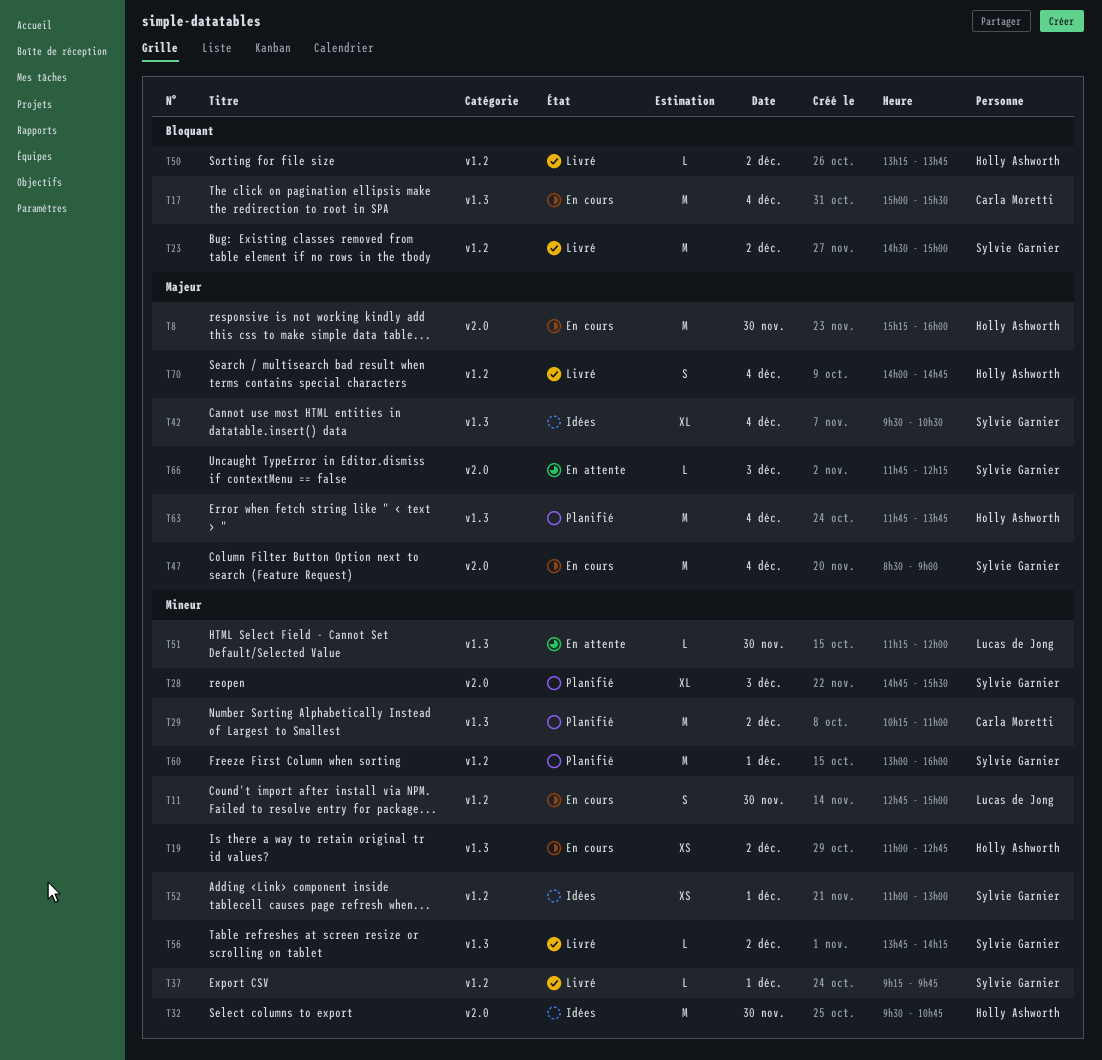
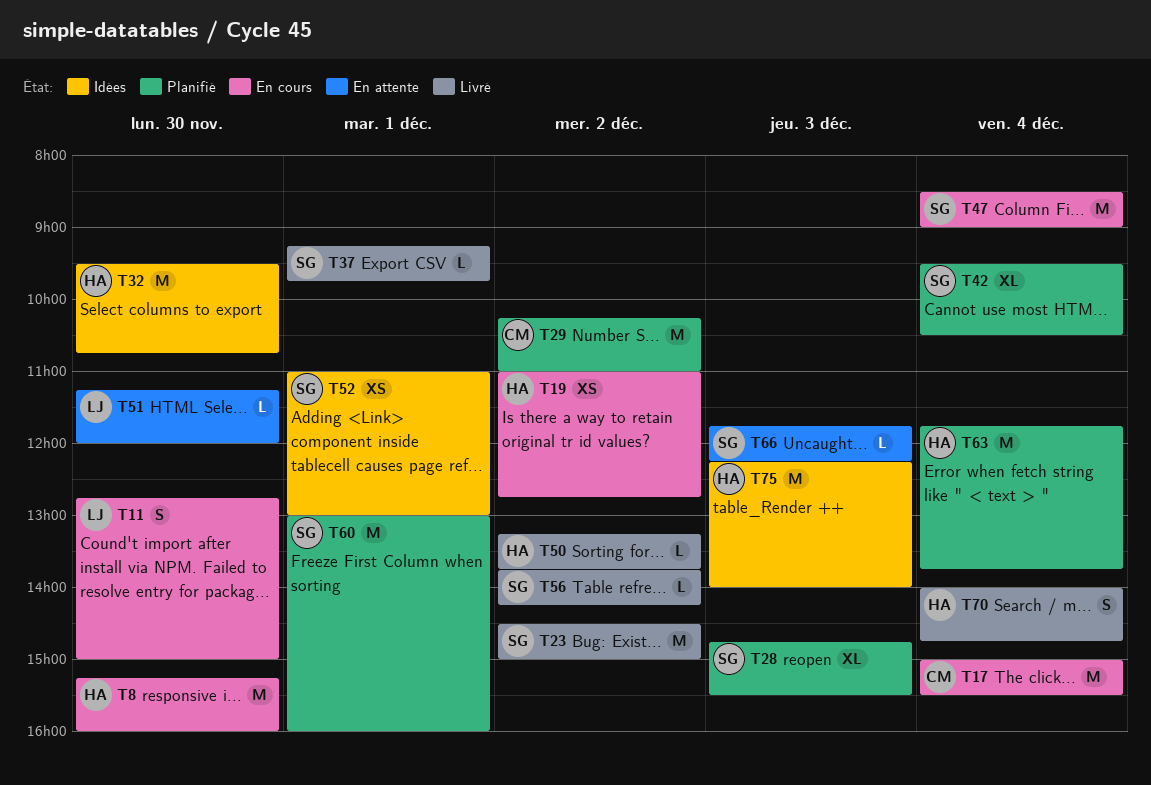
T42, status: Idées -> Planifié
T75: none -> present

